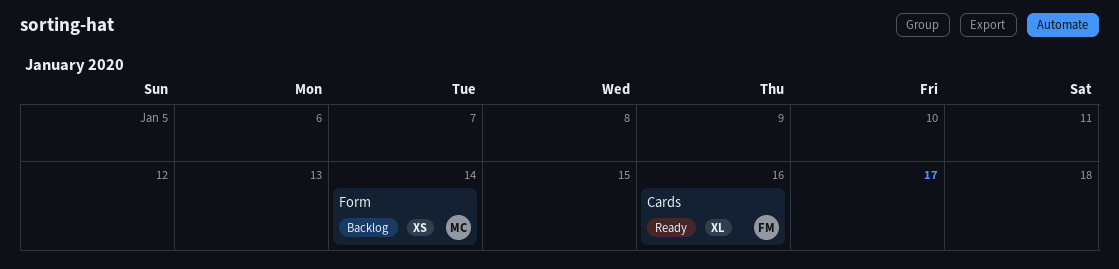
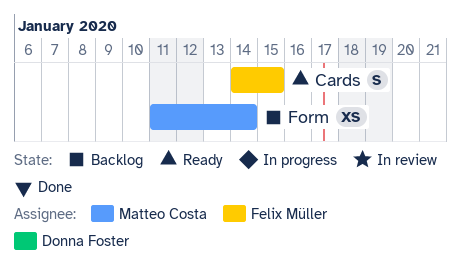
Cards, estimate: XL -> S
Cards, due: Jan 16 -> Jan 15

